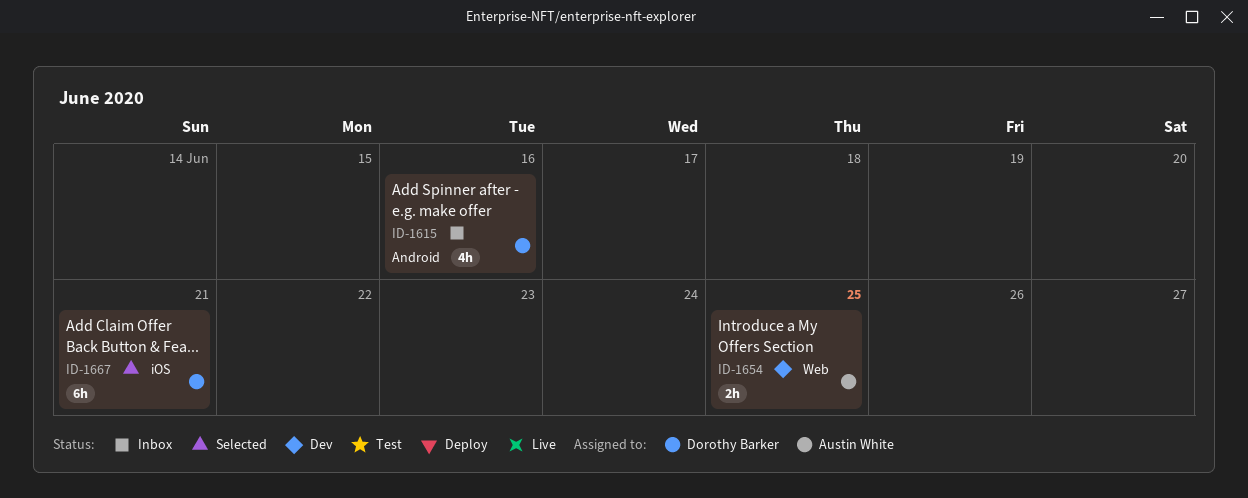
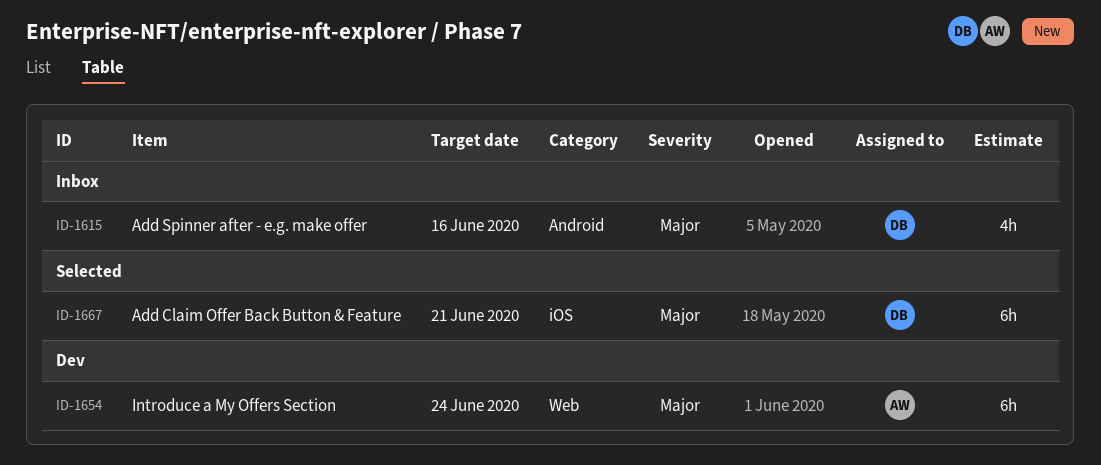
ID-1654, estimate: 2h -> 6h
ID-1654, due: Jun 25 -> Jun 24

